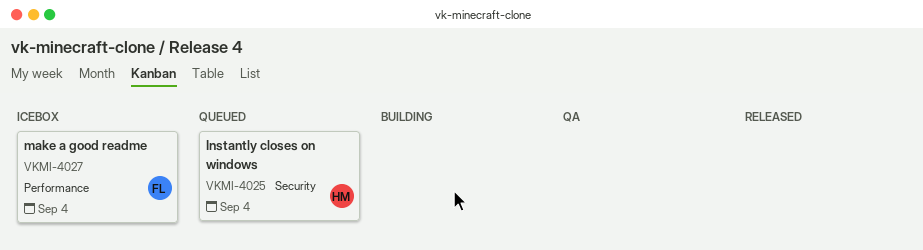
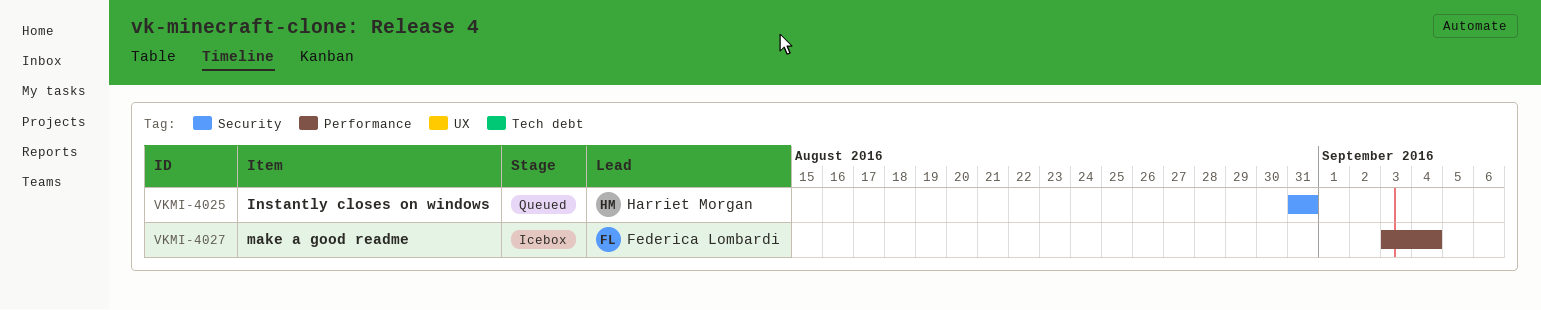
VKMI-4025, due: Sep 4 -> Aug 31

